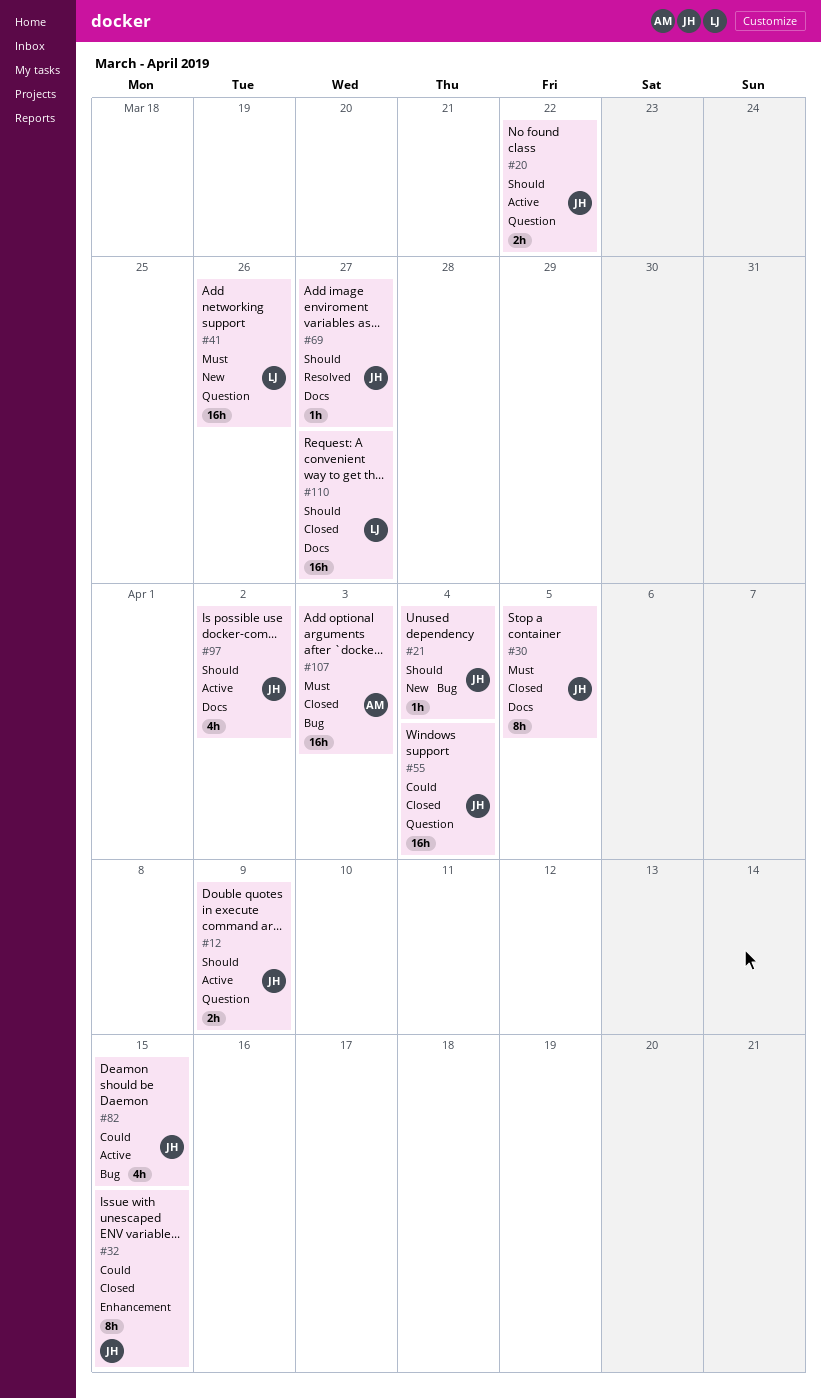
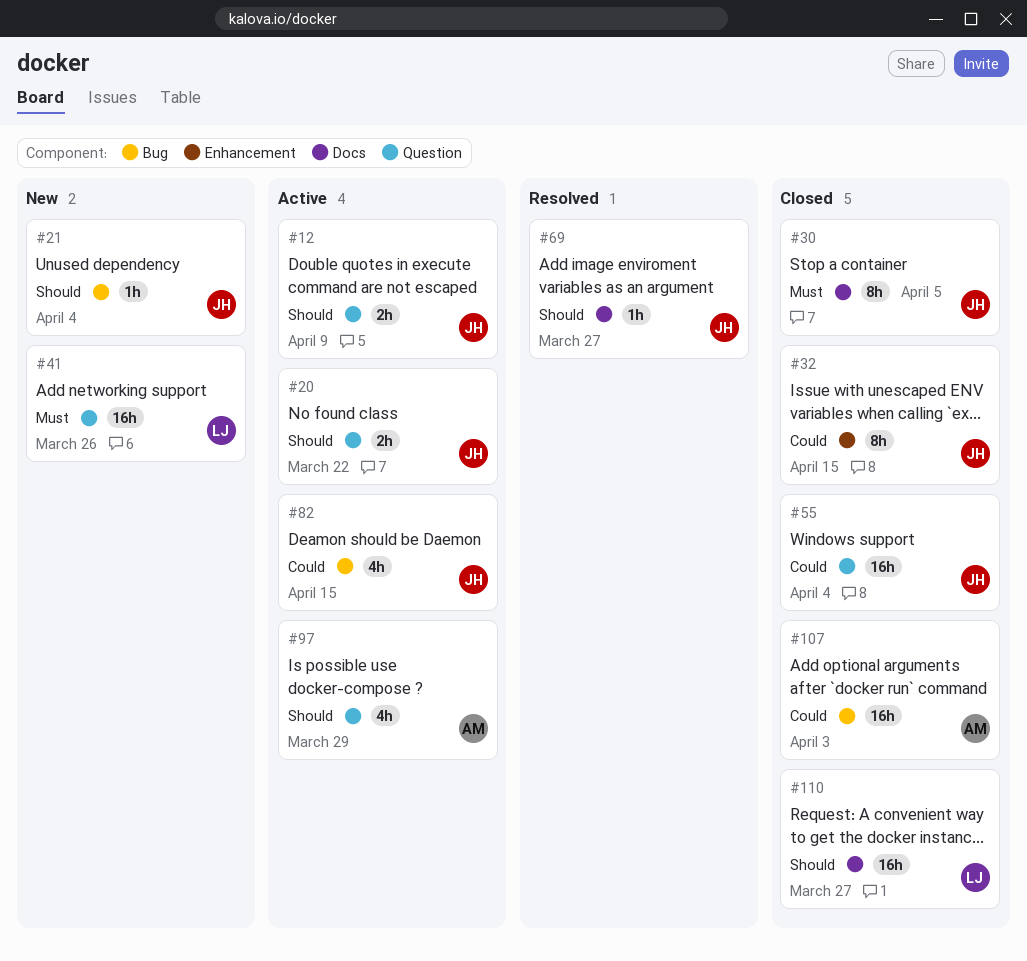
#97, owner: JH -> AM
#97, label: Docs -> Question
#97, due: Apr 2 -> Mar 29
#107, priority: Must -> Could

